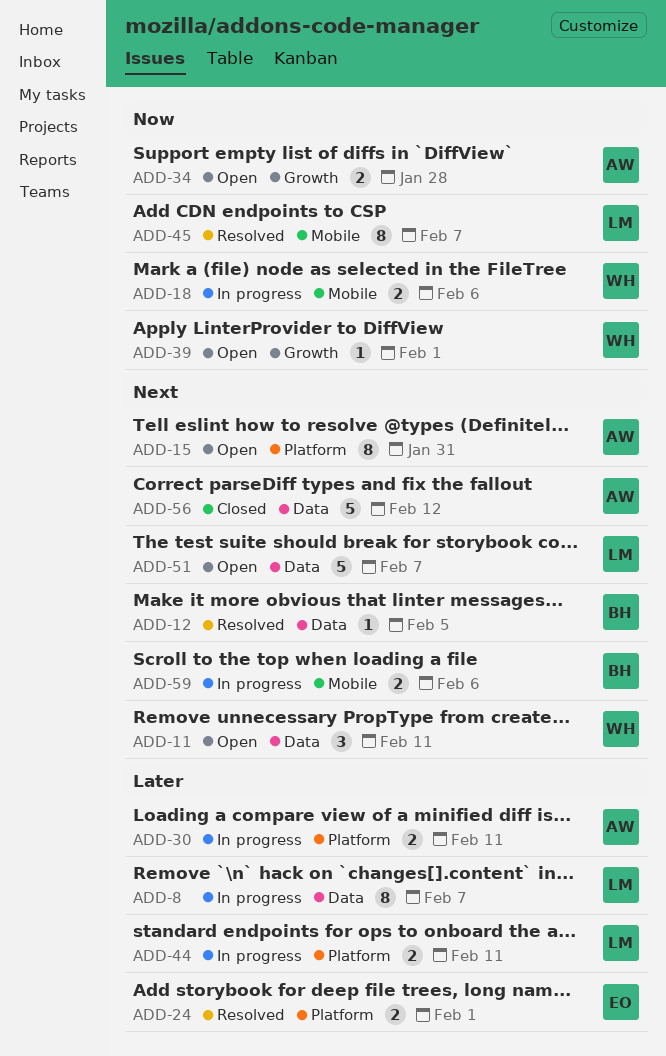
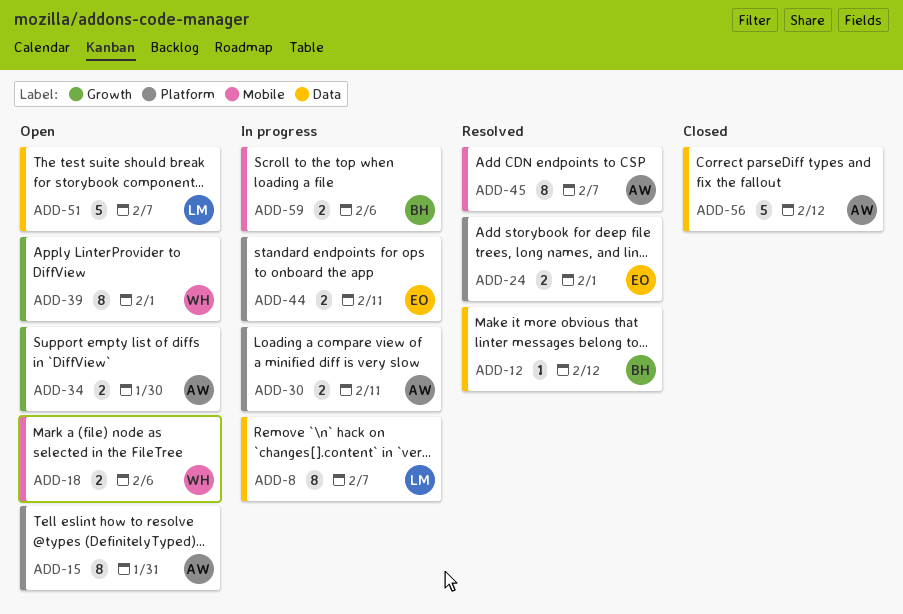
ADD-11: present -> none
ADD-12, due: Feb 5 -> Feb 12
ADD-18, status: In progress -> Open
ADD-34, due: Jan 28 -> Jan 30
ADD-39, estimate: 1 -> 8
ADD-44, owner: LM -> EO
ADD-45, owner: LM -> AW

